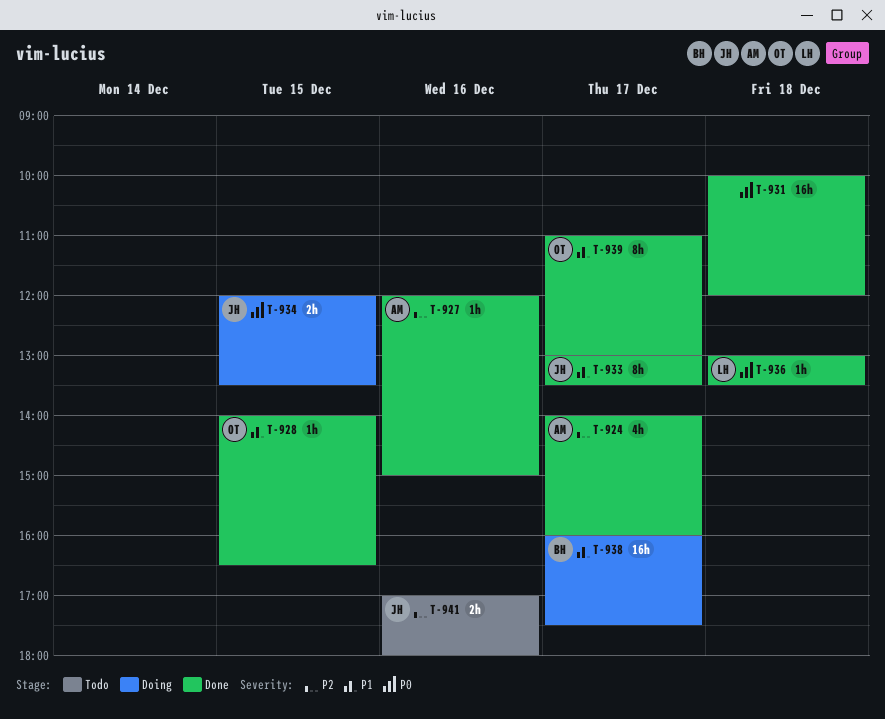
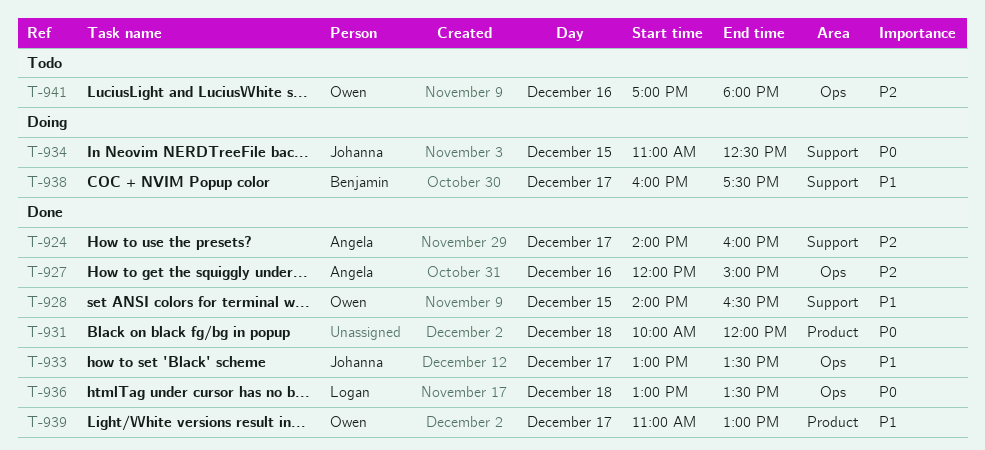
T-934, begins: 12:00 -> 11:00
T-934, ends: 13:30 -> 12:30
T-941, owner: Johanna -> Owen

